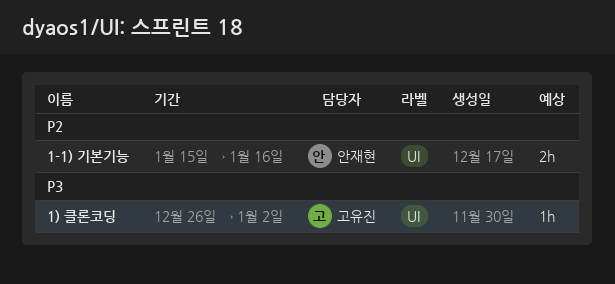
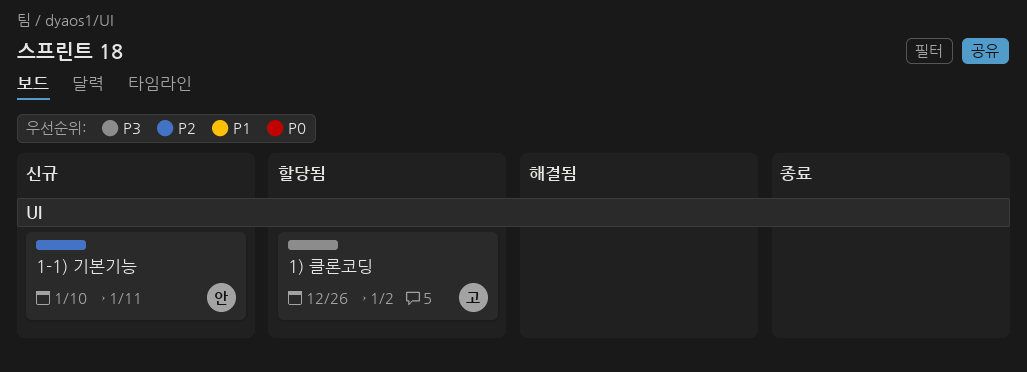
1-1) 기본기능, start: Jan 15 -> Jan 10
1-1) 기본기능, due: Jan 16 -> Jan 11

